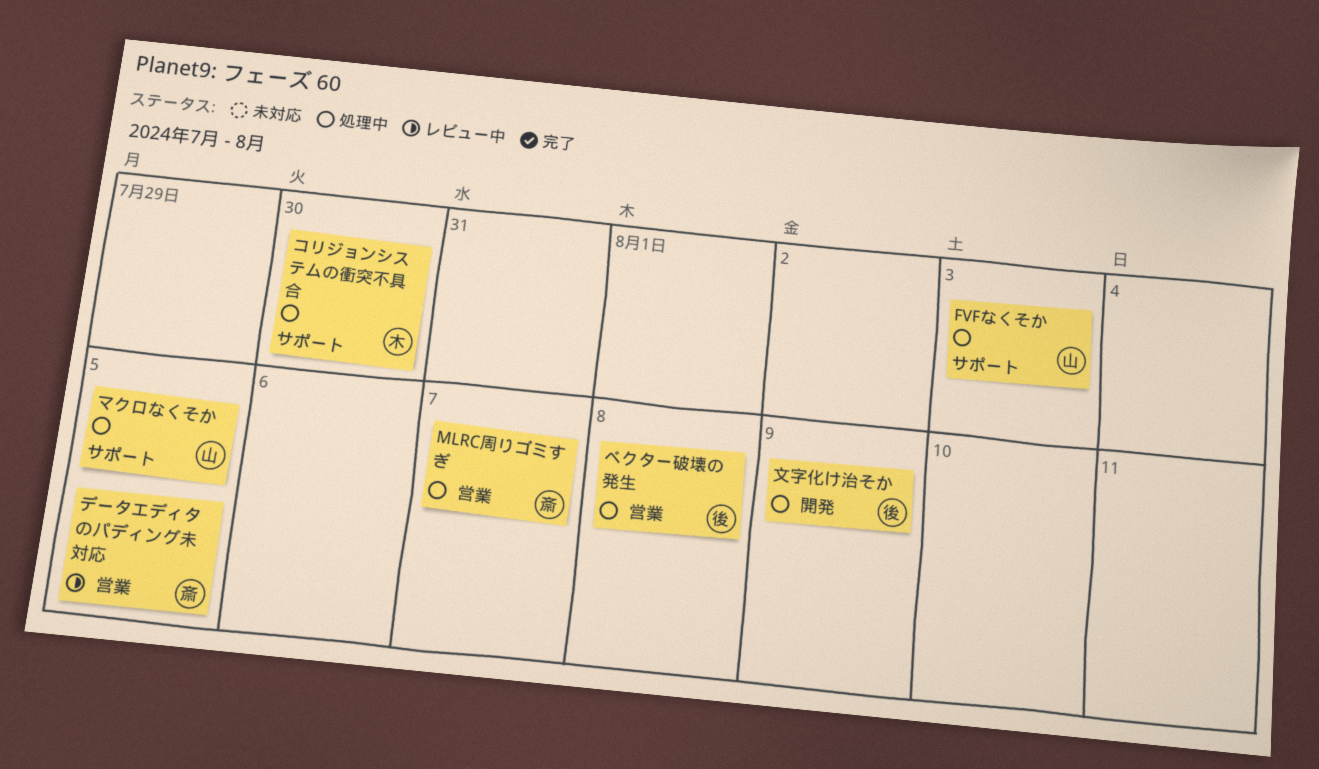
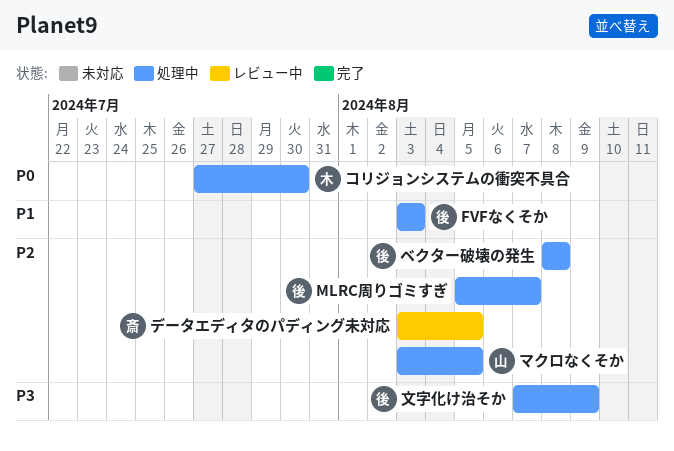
FVFなくそか, owner: 山 -> 後
MLRC周りゴミすぎ, owner: 斎 -> 後

